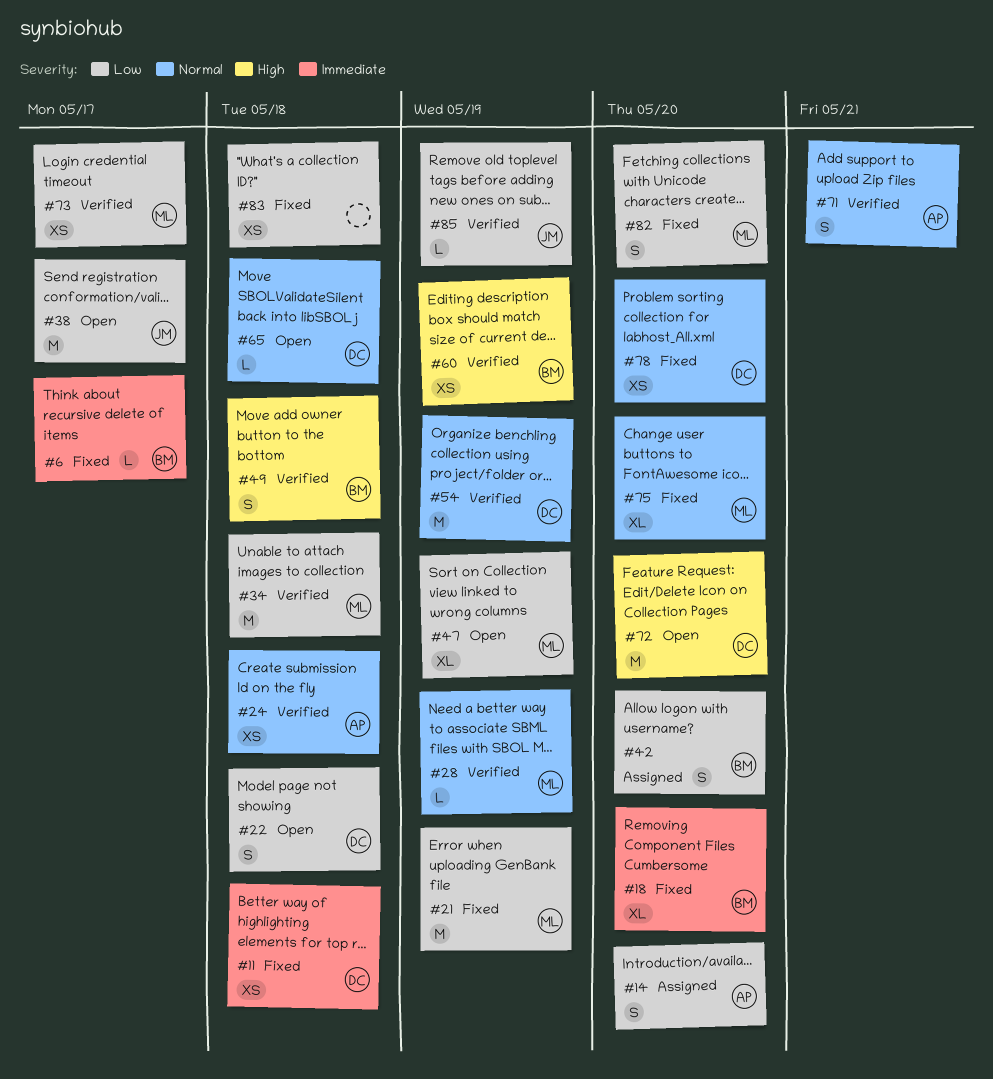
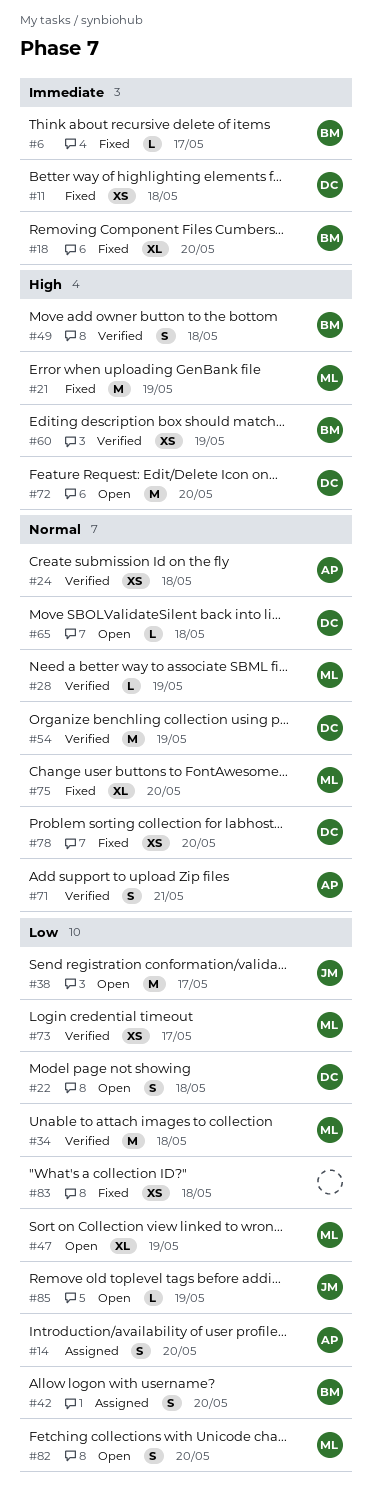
#21, priority: Low -> High
#82, status: Fixed -> Open
#85, status: Verified -> Open

